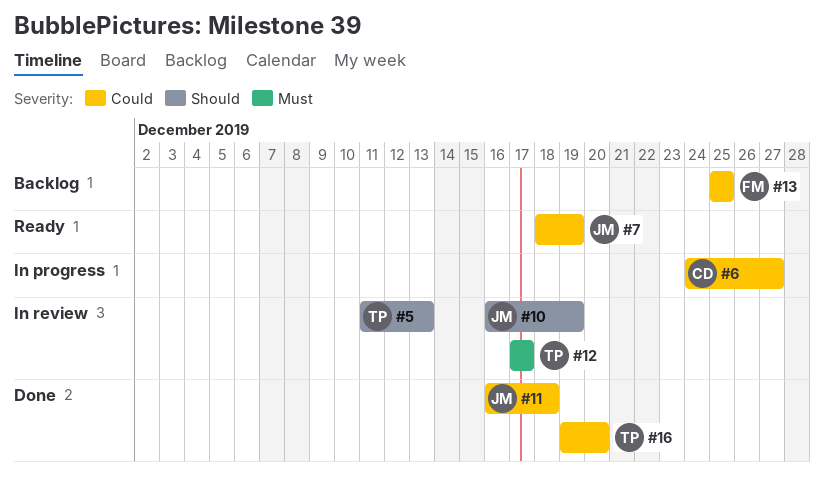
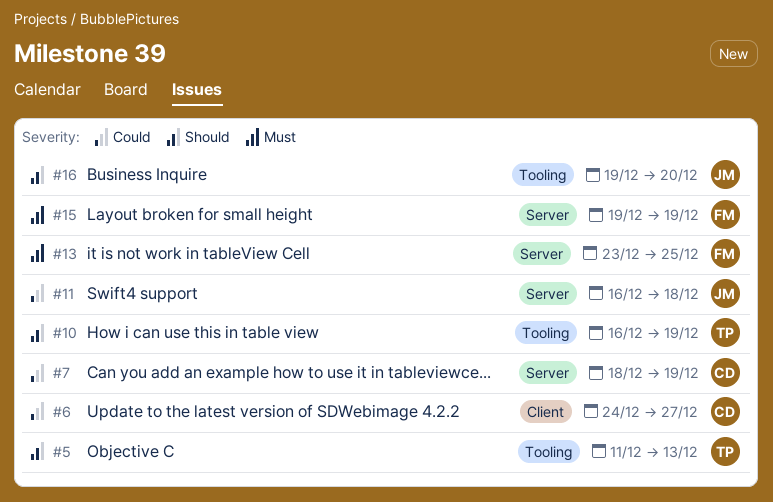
#7, owner: JM -> CD
#10, owner: JM -> TP
#12: present -> none
#13, priority: Could -> Must
#13, start: Dec 25 -> Dec 23
#15: none -> present
#16, owner: TP -> JM
#16, priority: Could -> Should

